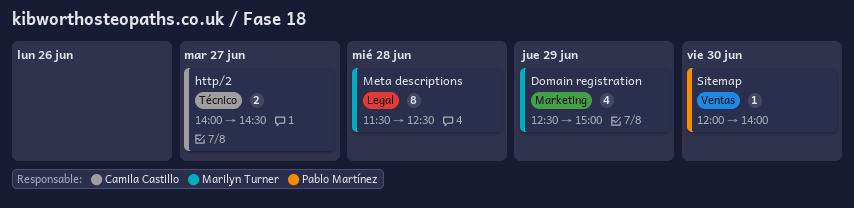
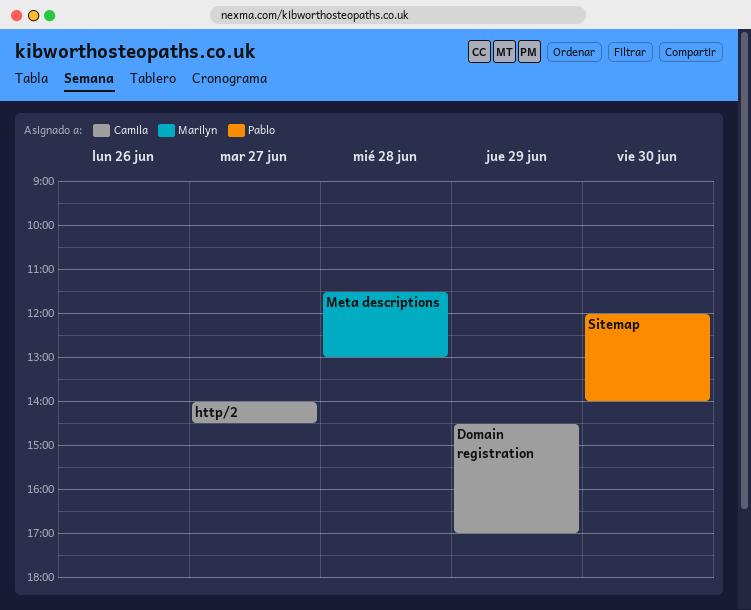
Domain registration, owner: Marilyn Turner -> Camila Castillo
Domain registration, begins: 12:30 -> 14:30
Domain registration, ends: 15:00 -> 17:00
Meta descriptions, ends: 12:30 -> 13:00

